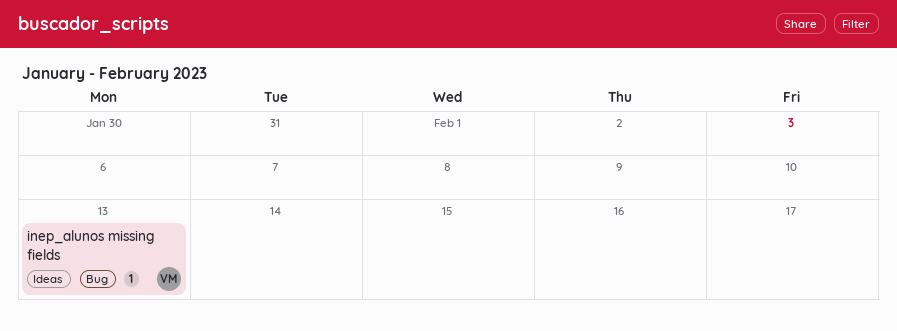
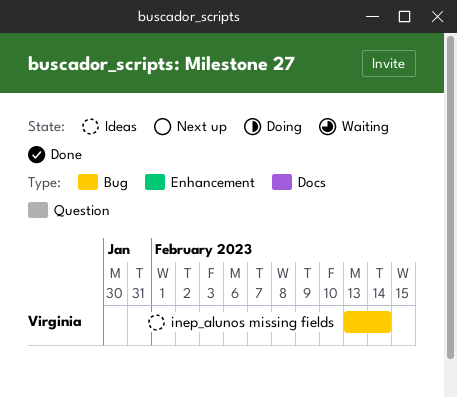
inep_alunos missing fields, due: Feb 13 -> Feb 14

